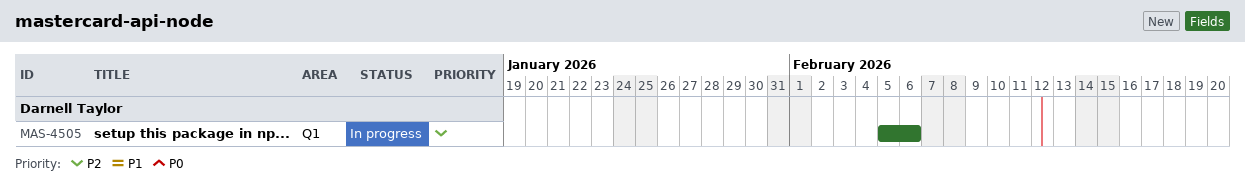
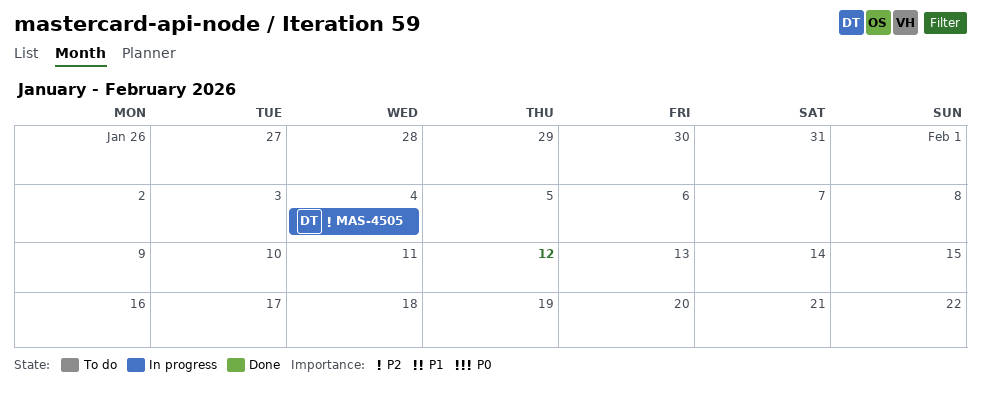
MAS-4505, start: Feb 5 -> Feb 4
MAS-4505, due: Feb 6 -> Feb 4

